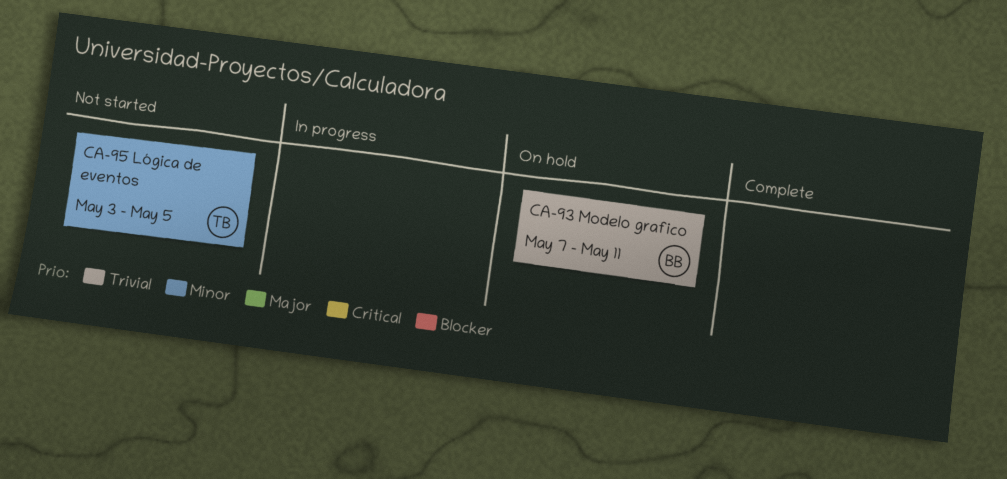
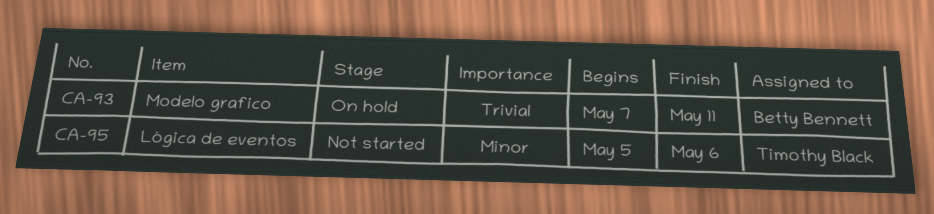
CA-95, start: May 3 -> May 5
CA-95, due: May 5 -> May 6

